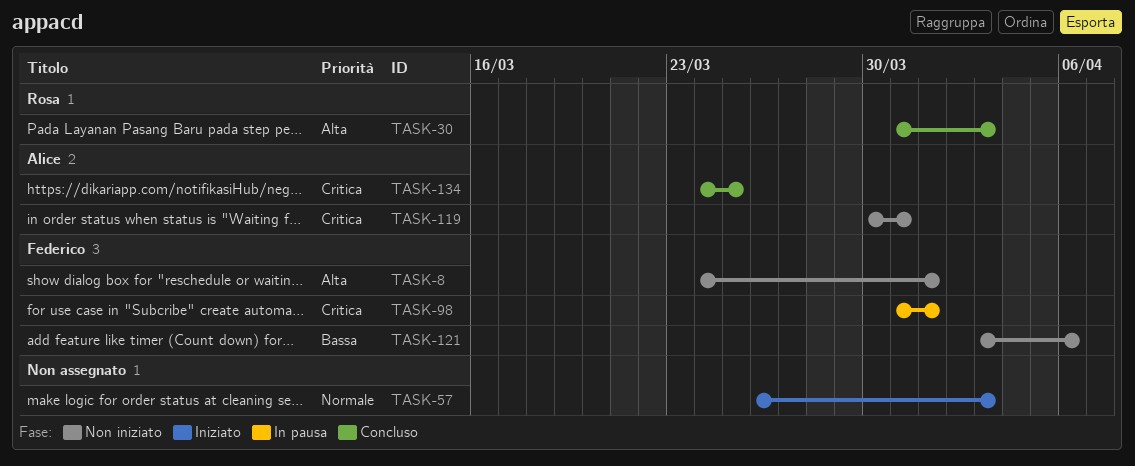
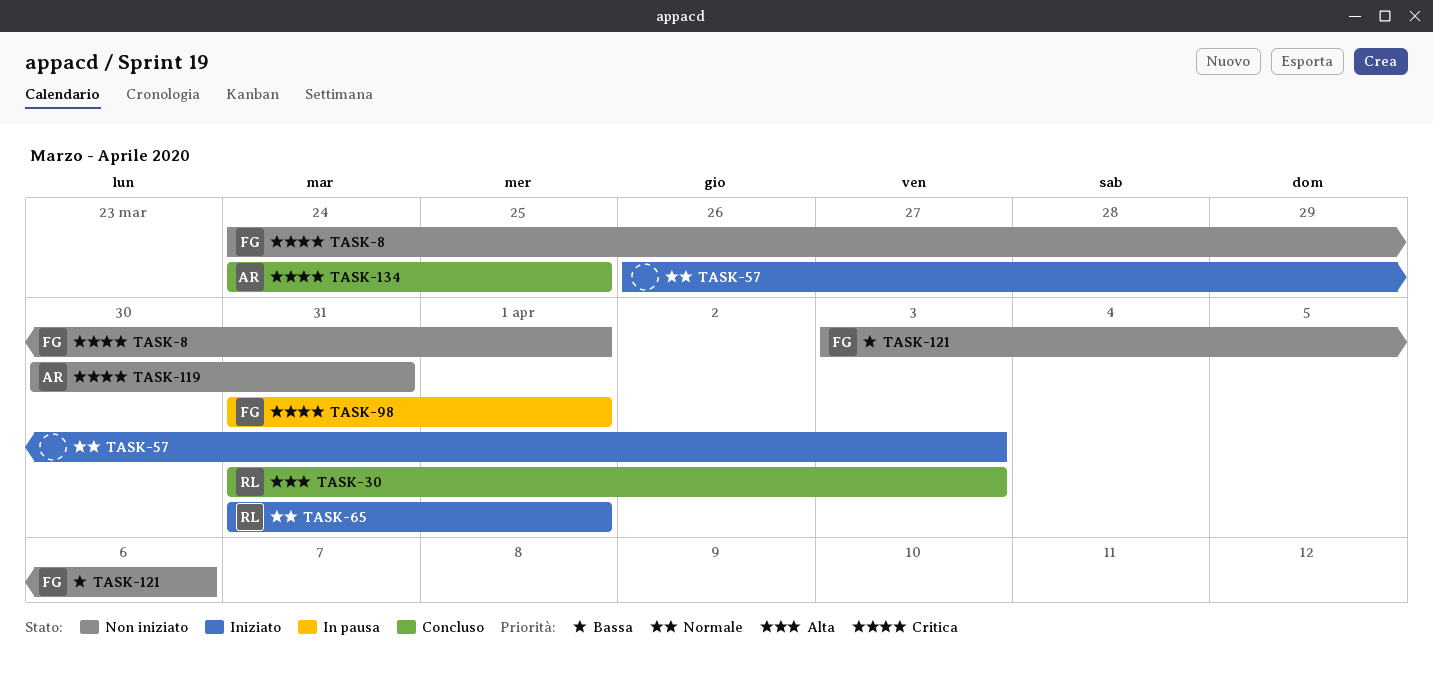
TASK-8, priority: Alta -> Critica
TASK-65: none -> present

